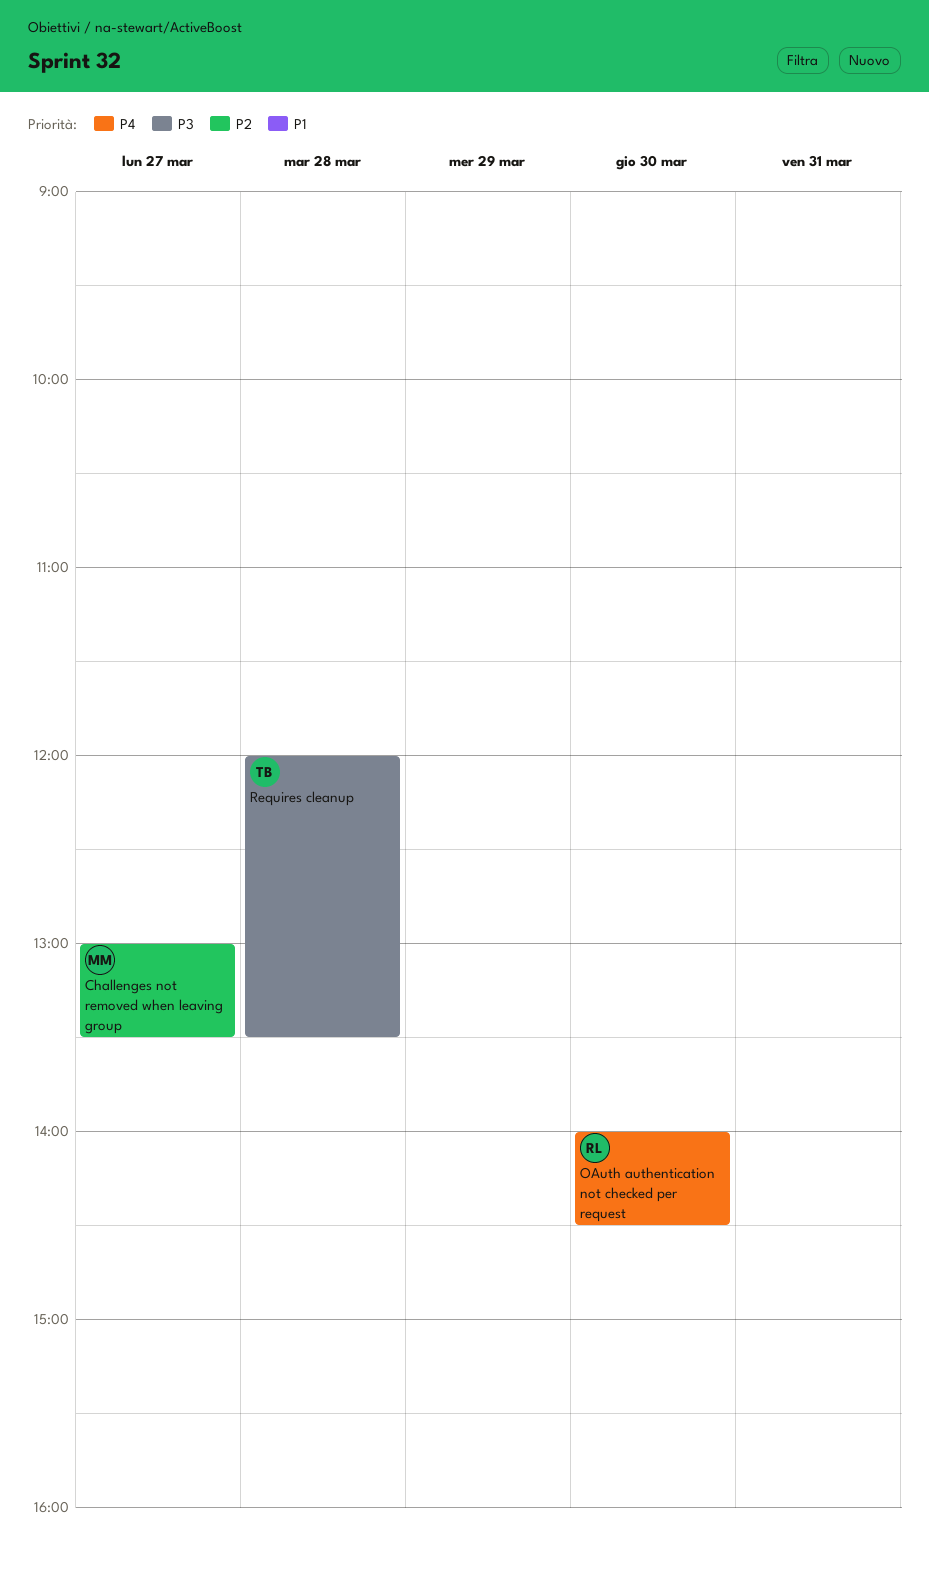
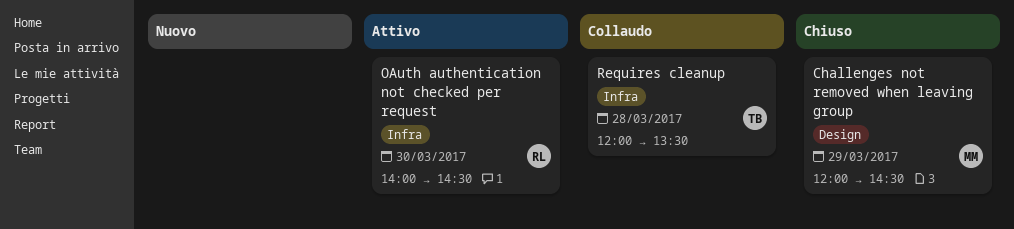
Challenges not removed when leaving group, day: Mar 27 -> Mar 29
Challenges not removed when leaving group, begins: 13:00 -> 12:00
Challenges not removed when leaving group, ends: 13:30 -> 14:30

